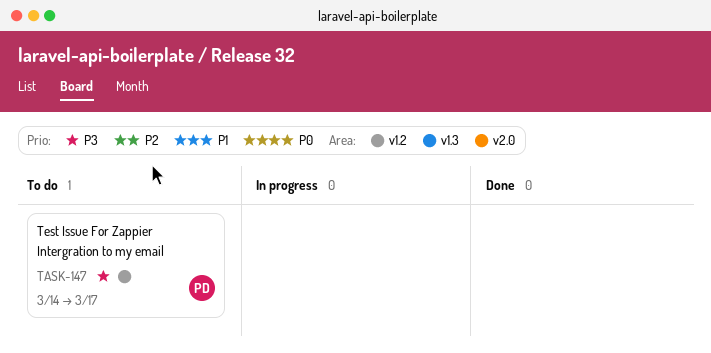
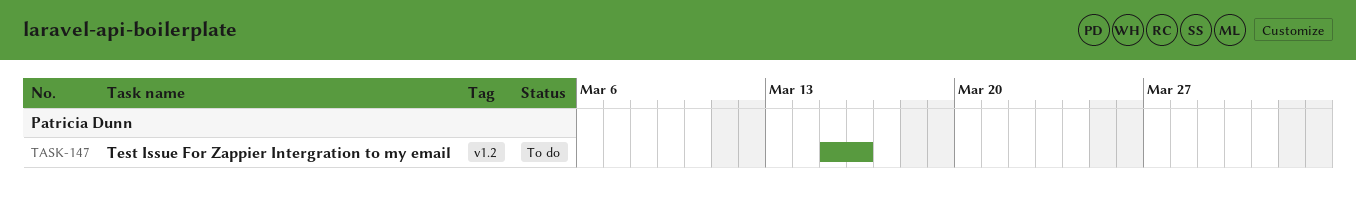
TASK-147, start: Mar 14 -> Mar 15
TASK-147, due: Mar 17 -> Mar 16

